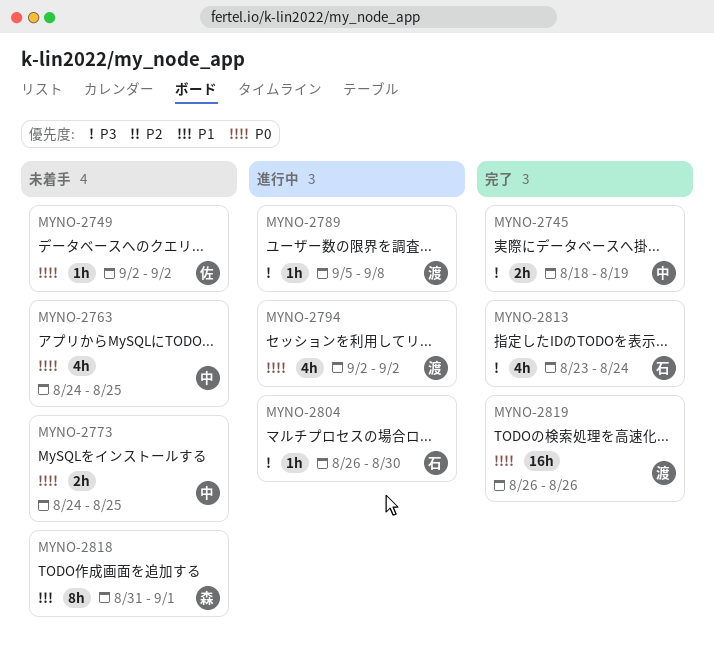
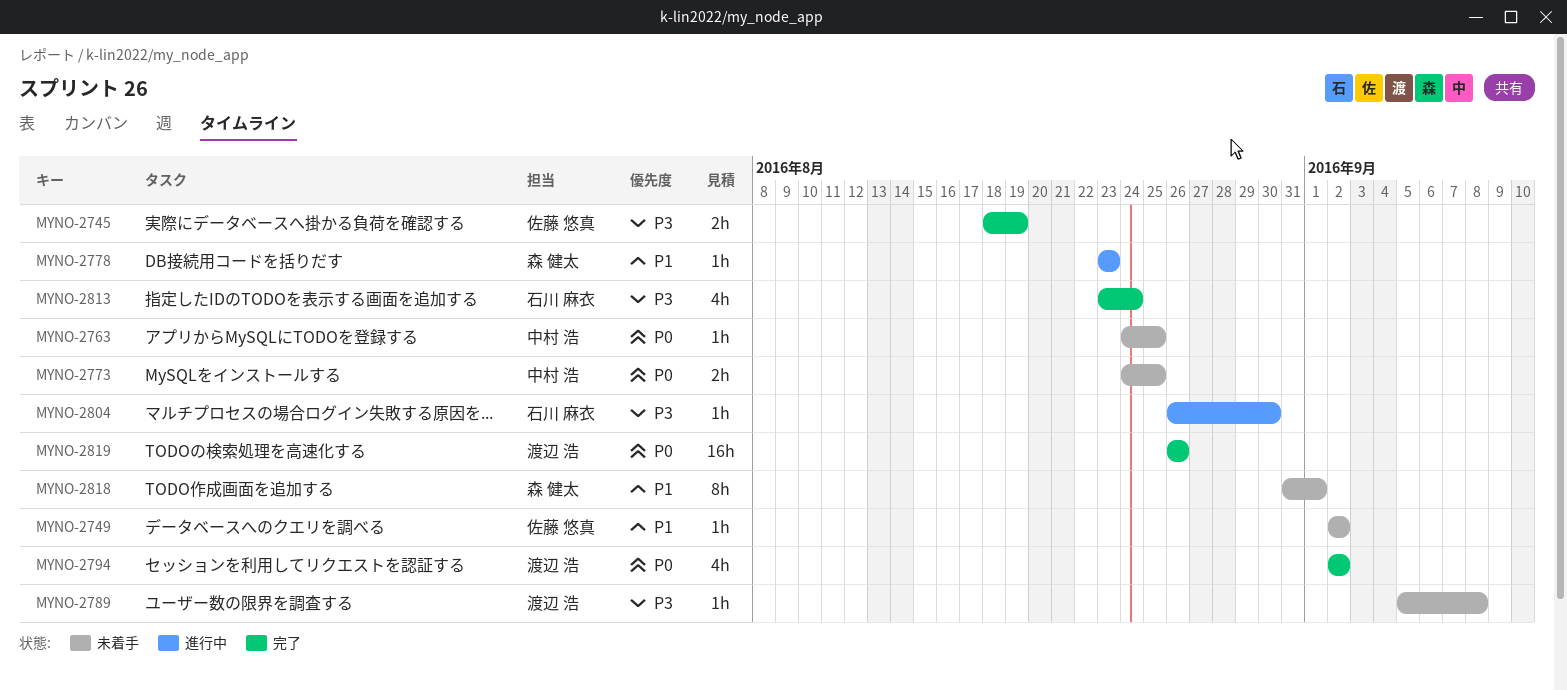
MYNO-2745, owner: 中村 浩 -> 佐藤 悠真
MYNO-2749, priority: P0 -> P1
MYNO-2763, estimate: 4h -> 1h
MYNO-2778: none -> present
MYNO-2789, status: 進行中 -> 未着手
MYNO-2794, status: 進行中 -> 完了

